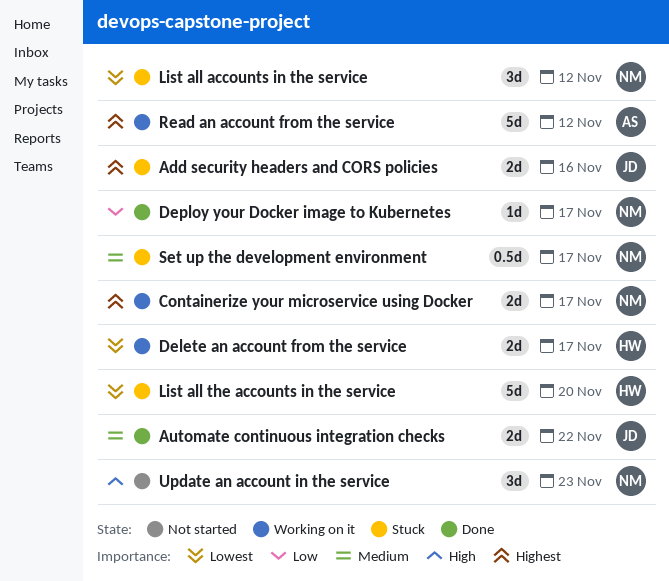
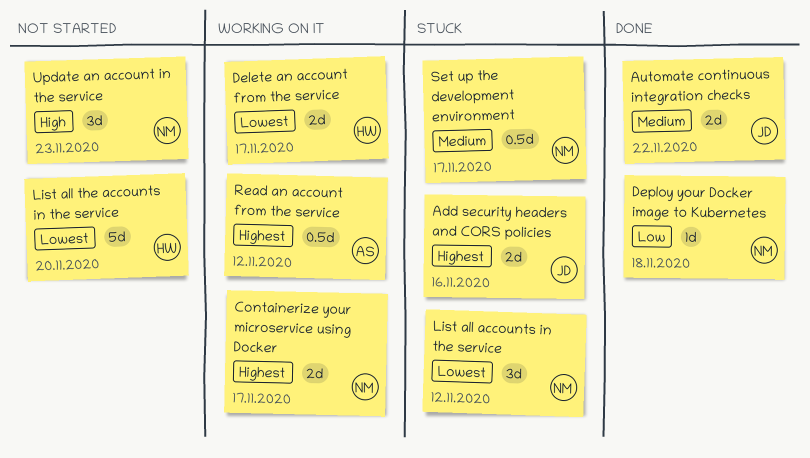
Deploy your Docker image to Kubernetes, due: Nov 17 -> Nov 18
List all the accounts in the service, status: Stuck -> Not started
Read an account from the service, estimate: 5d -> 0.5d

